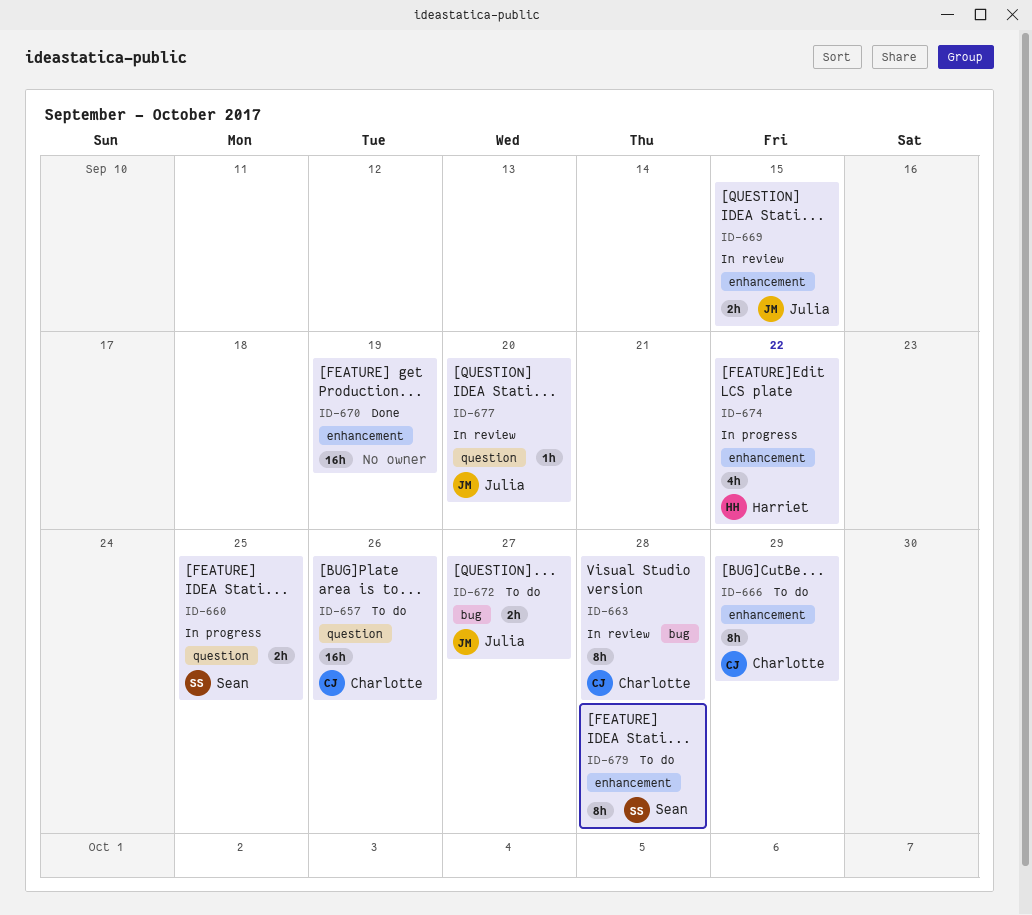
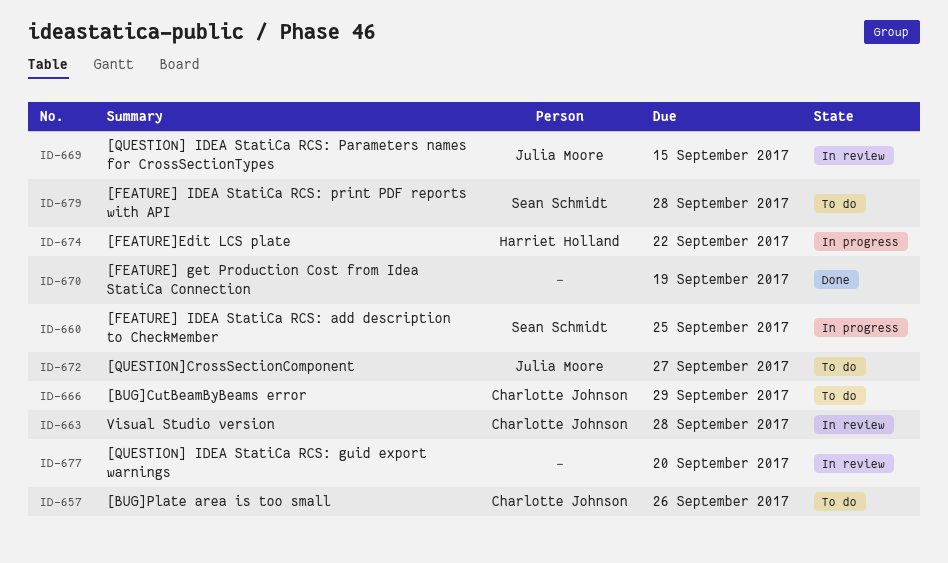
ID-677, owner: Julia Moore -> none

